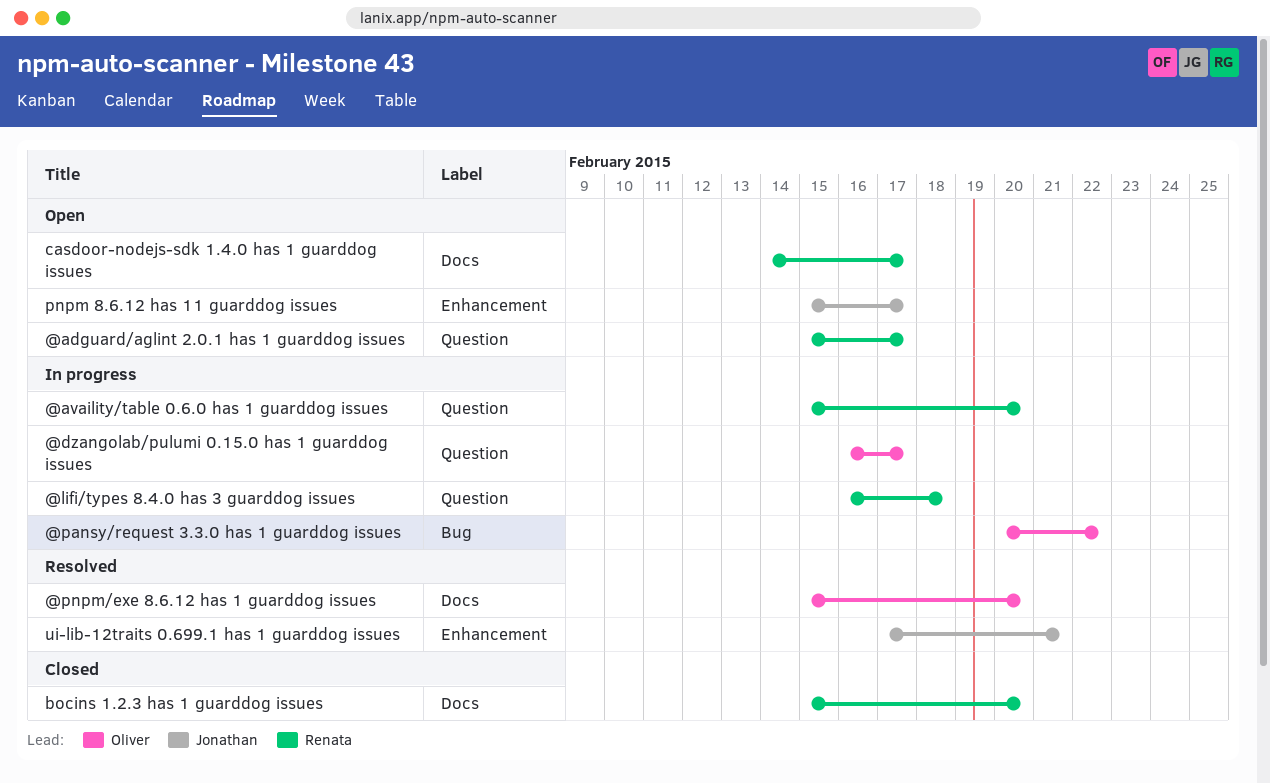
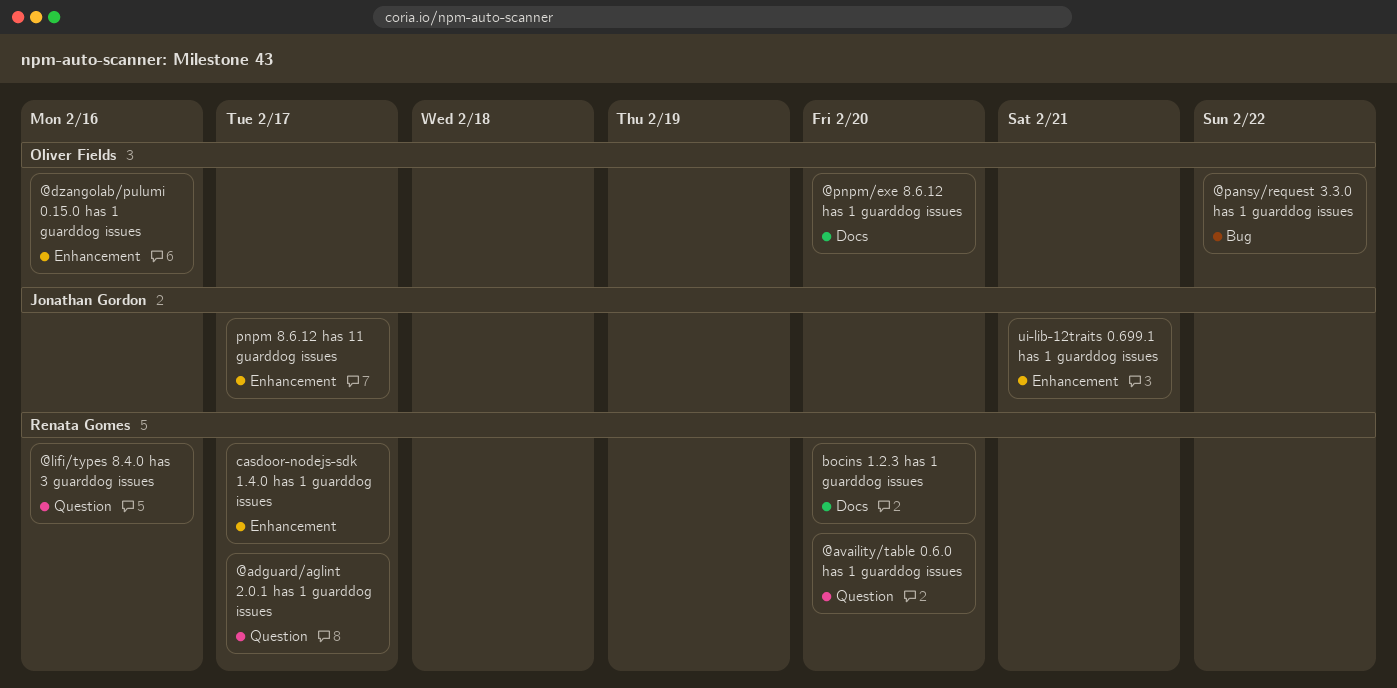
@dzangolab/pulumi 0.15.0 has 1 guarddog issues, label: Question -> Enhancement
@dzangolab/pulumi 0.15.0 has 1 guarddog issues, due: Feb 17 -> Feb 16
@lifi/types 8.4.0 has 3 guarddog issues, due: Feb 18 -> Feb 16
casdoor-nodejs-sdk 1.4.0 has 1 guarddog issues, label: Docs -> Enhancement

